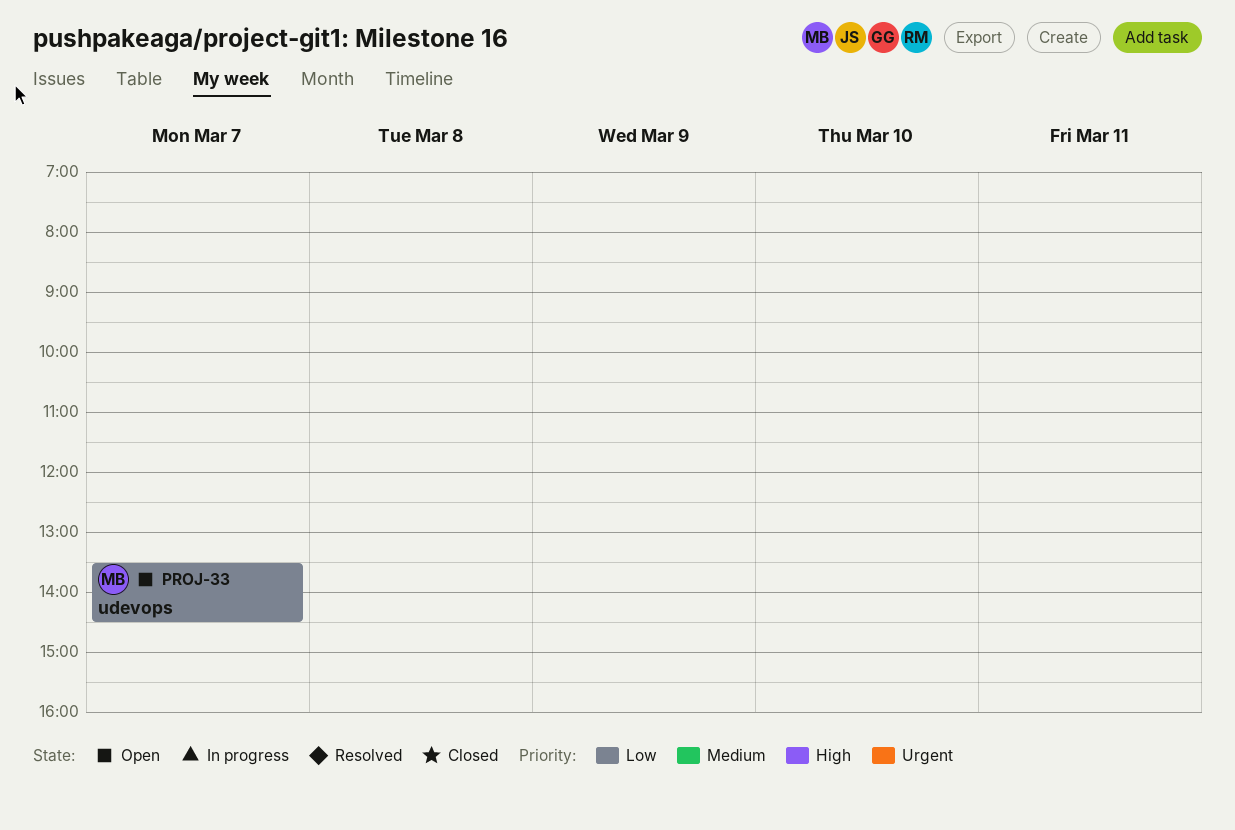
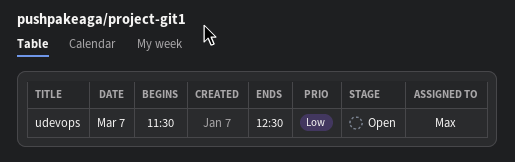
udevops, begins: 13:30 -> 11:30
udevops, ends: 14:30 -> 12:30

